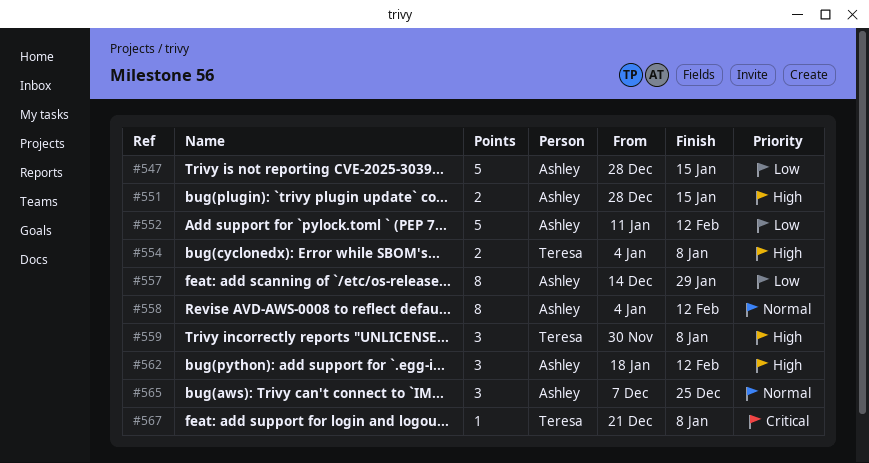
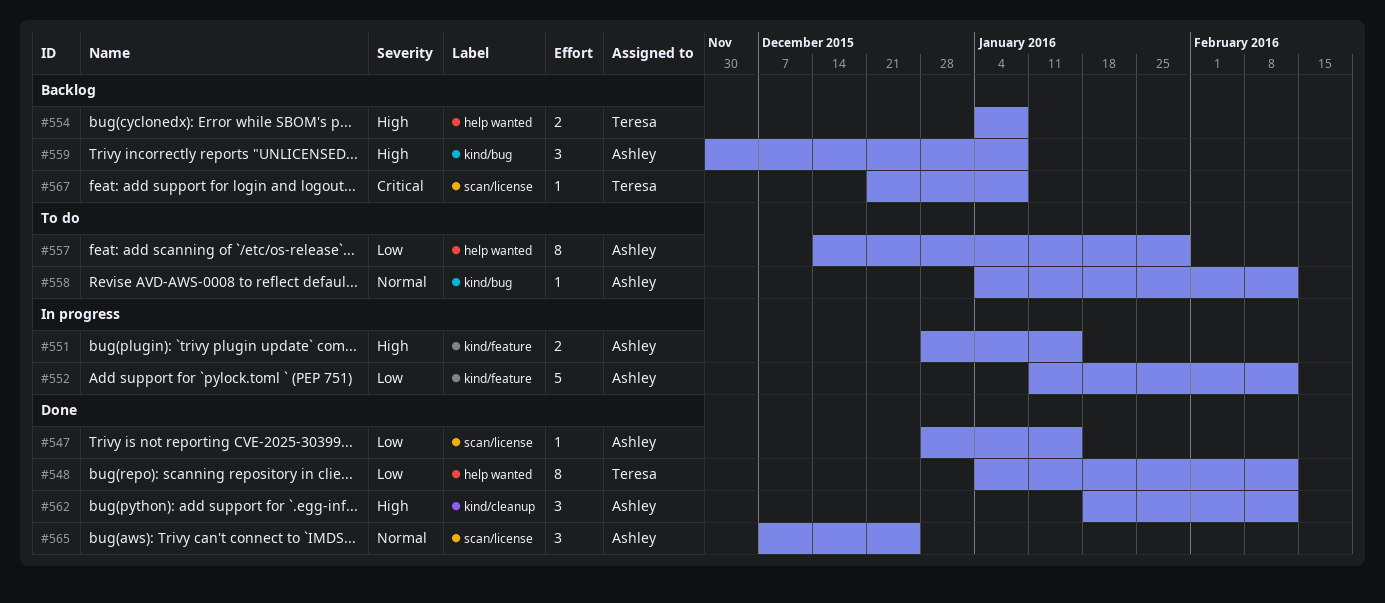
#547, estimate: 5 -> 1
#548: none -> present
#558, estimate: 8 -> 1
#559, owner: Teresa -> Ashley

